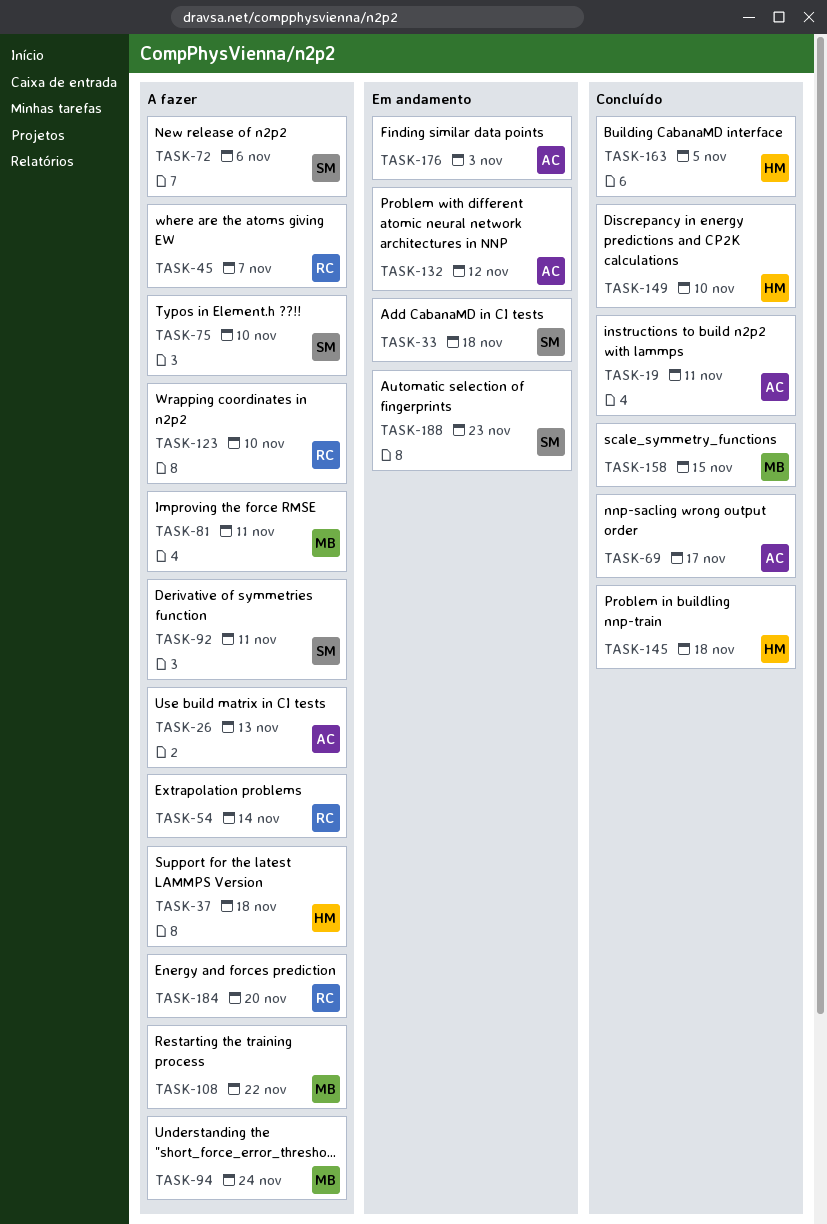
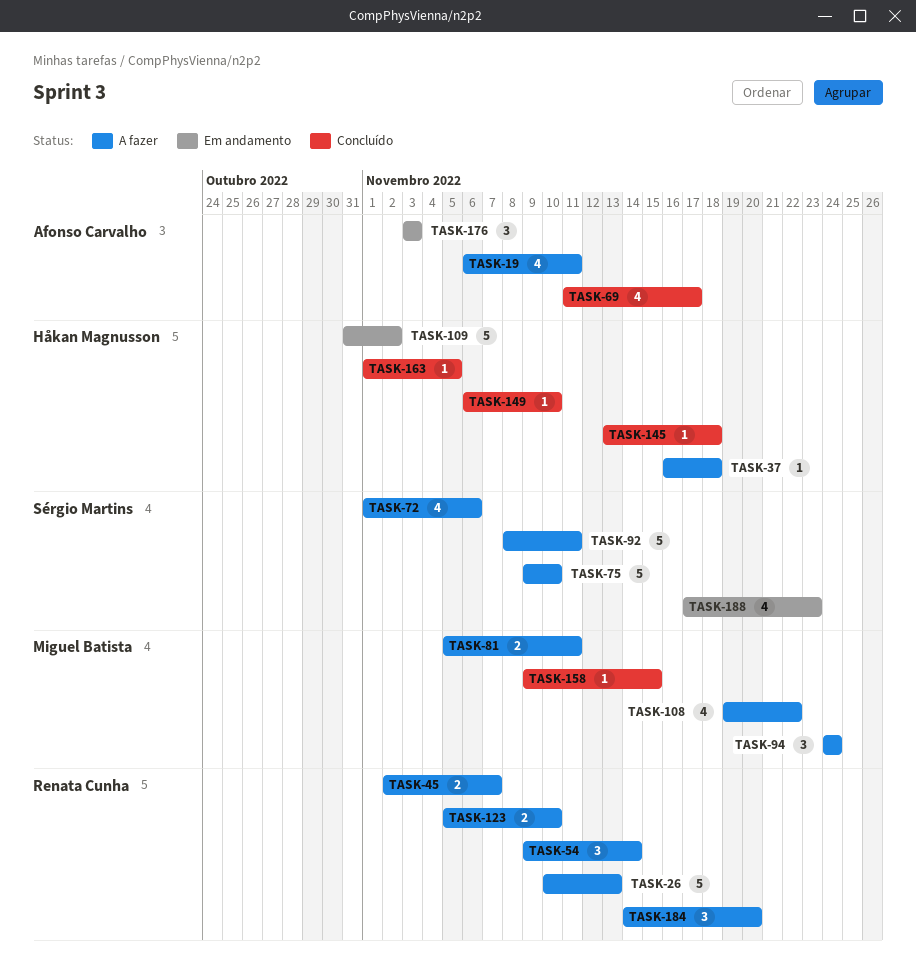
TASK-19, status: Concluído -> A fazer
TASK-26, owner: Afonso Carvalho -> Renata Cunha
TASK-33: present -> none
TASK-109: none -> present
TASK-132: present -> none

